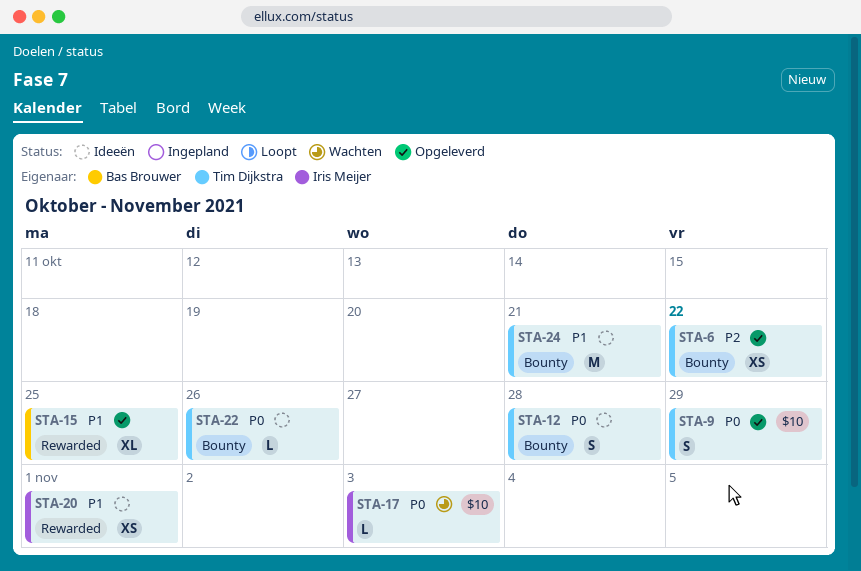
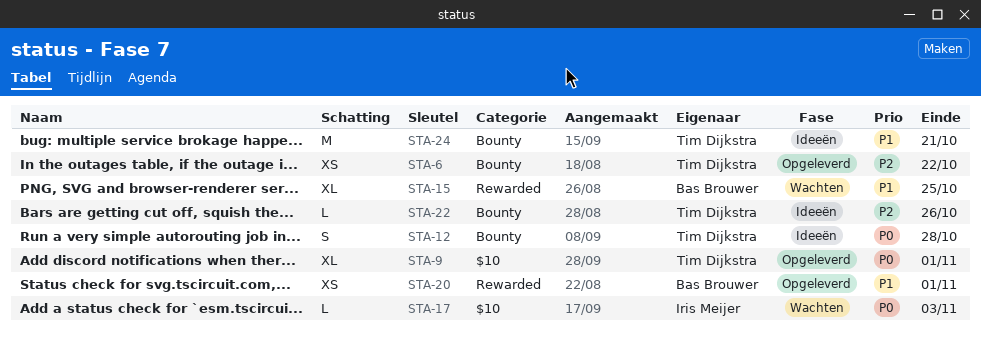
STA-9, estimate: S -> XL
STA-9, due: Oct 29 -> Nov 1
STA-15, status: Opgeleverd -> Wachten
STA-20, status: Ideeën -> Opgeleverd
STA-20, owner: Iris Meijer -> Bas Brouwer
STA-22, priority: P0 -> P2

